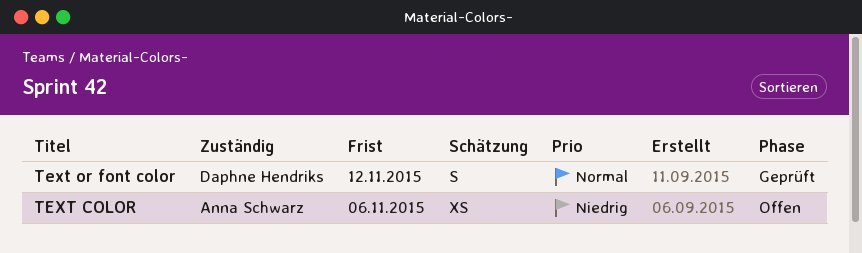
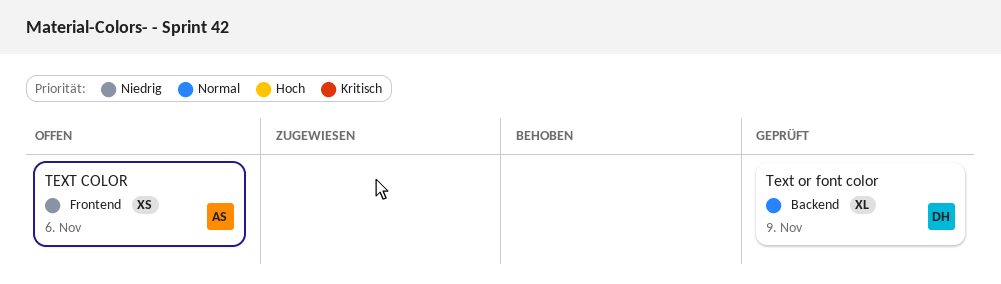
Text or font color, estimate: S -> XL
Text or font color, due: Nov 12 -> Nov 9

